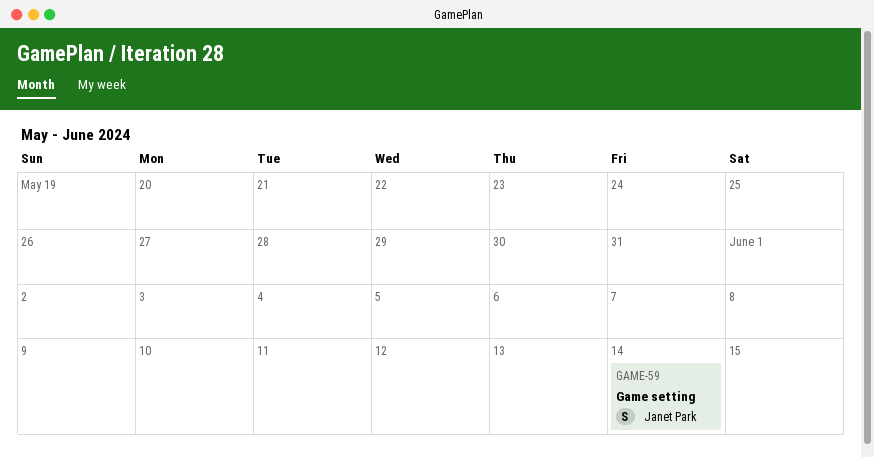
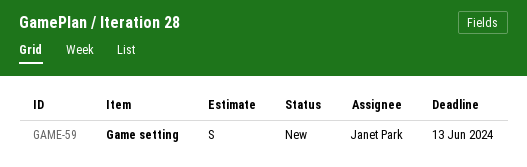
GAME-59, due: Jun 14 -> Jun 13

